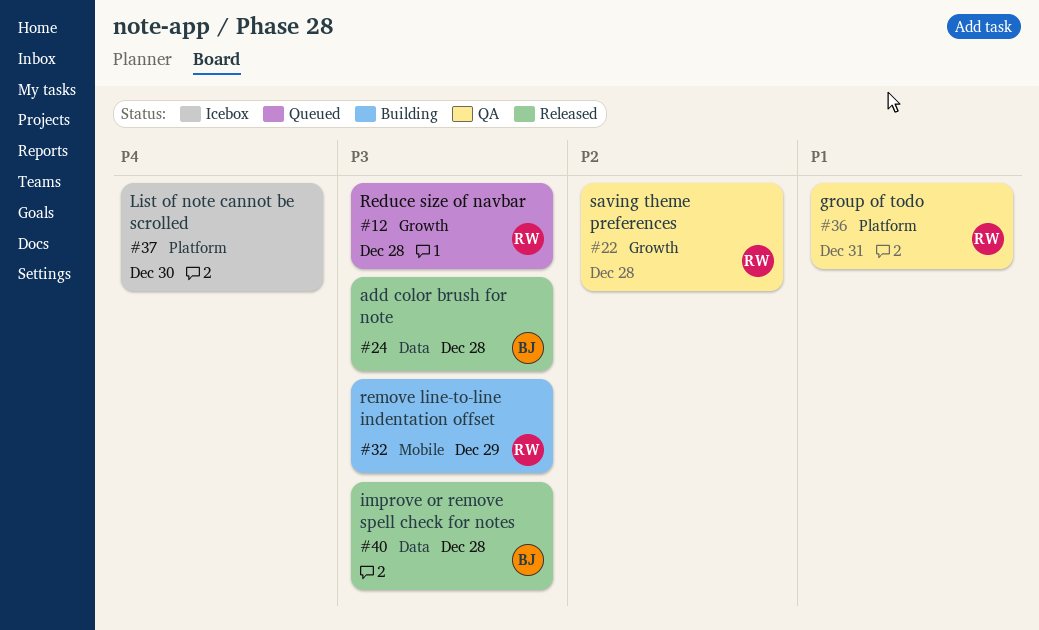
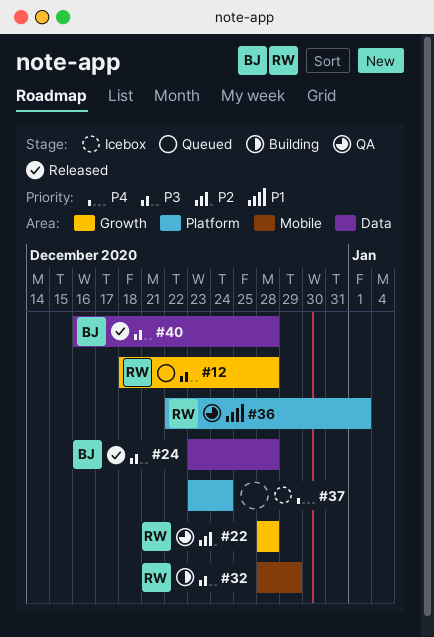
#36, due: Dec 31 -> Jan 1
#37, due: Dec 30 -> Dec 24

